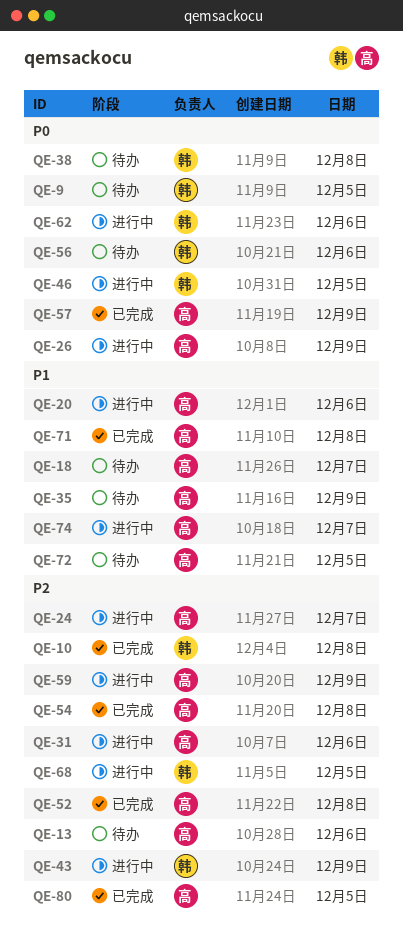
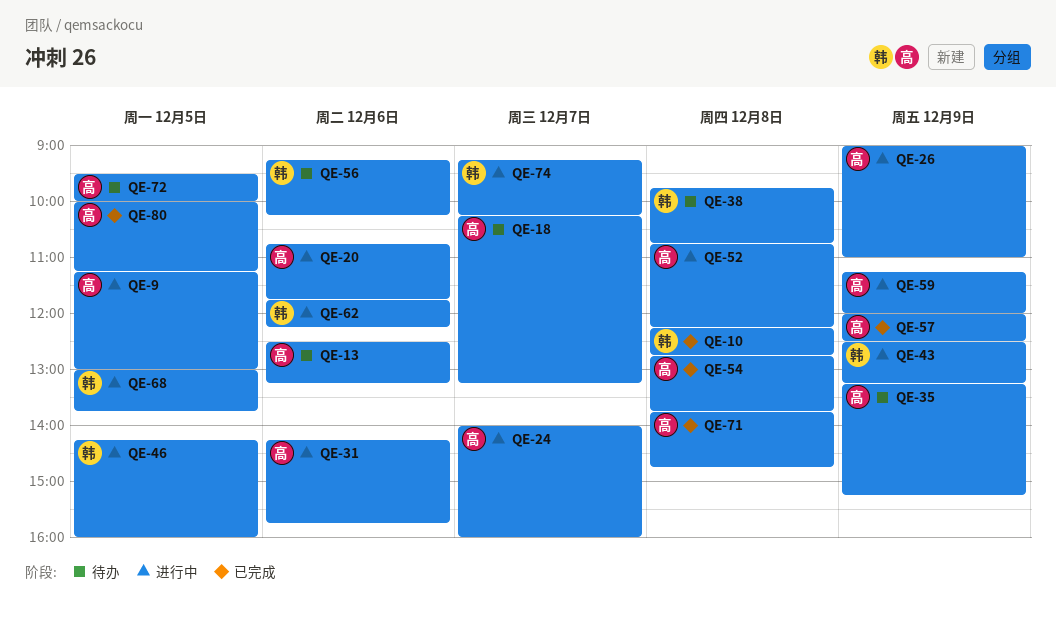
QE-9, status: 待办 -> 进行中
QE-9, owner: 韩 -> 高
QE-52, status: 已完成 -> 进行中
QE-74, owner: 高 -> 韩

